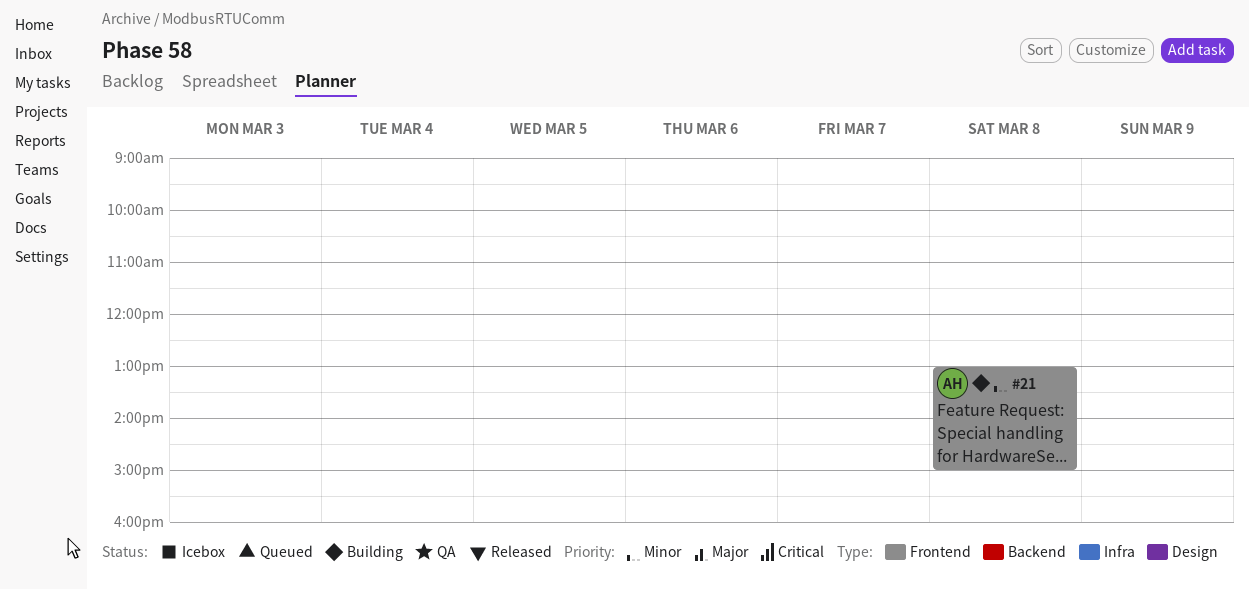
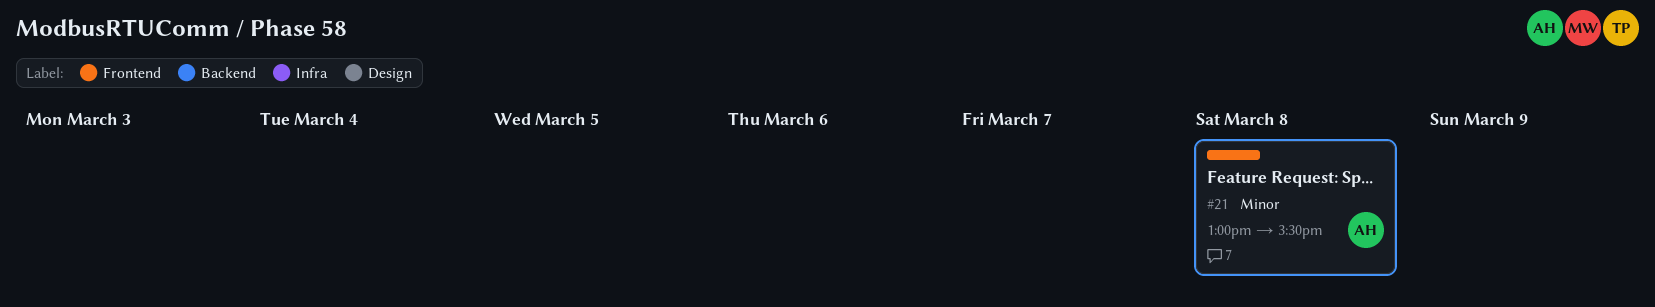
#21, ends: 15:00 -> 15:30

